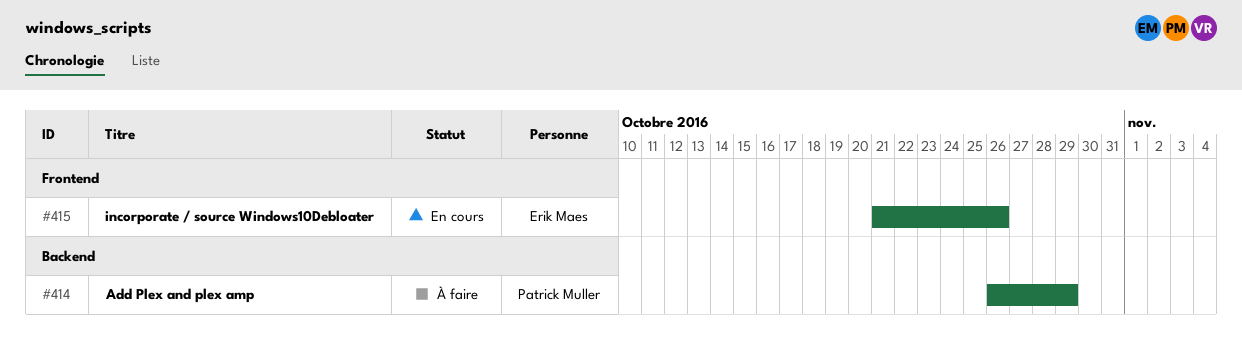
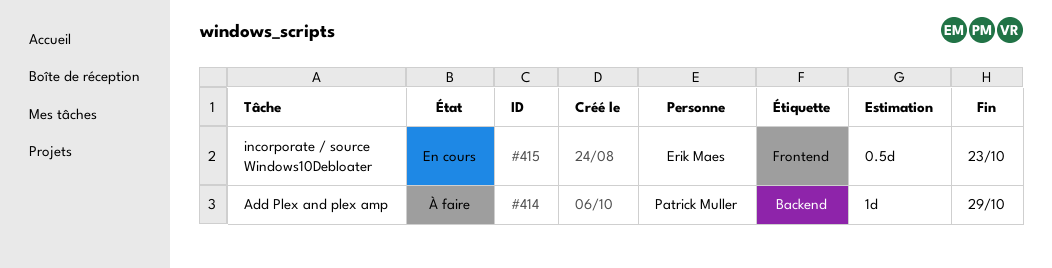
#415, due: Oct 26 -> Oct 23

